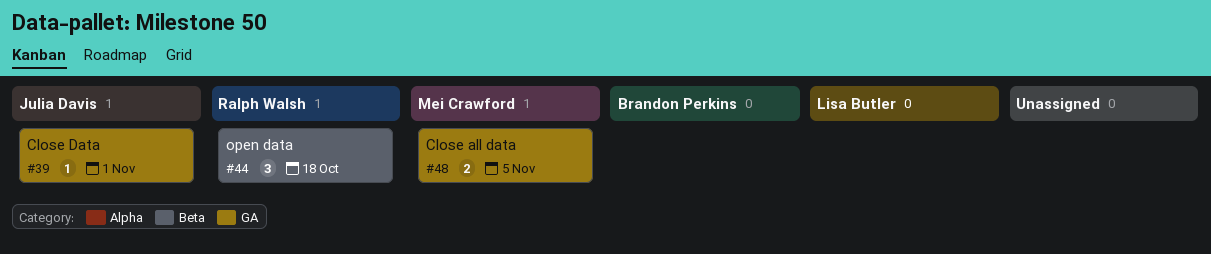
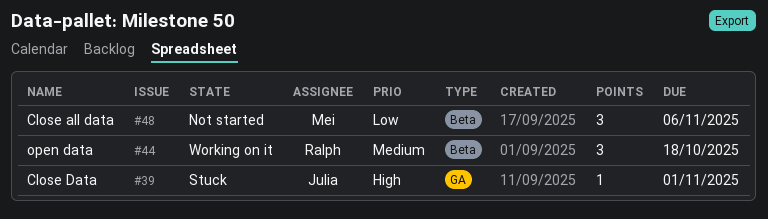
#48, label: GA -> Beta
#48, estimate: 2 -> 3
#48, due: Nov 5 -> Nov 6

